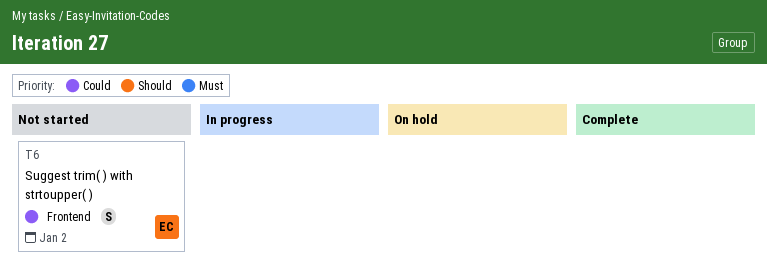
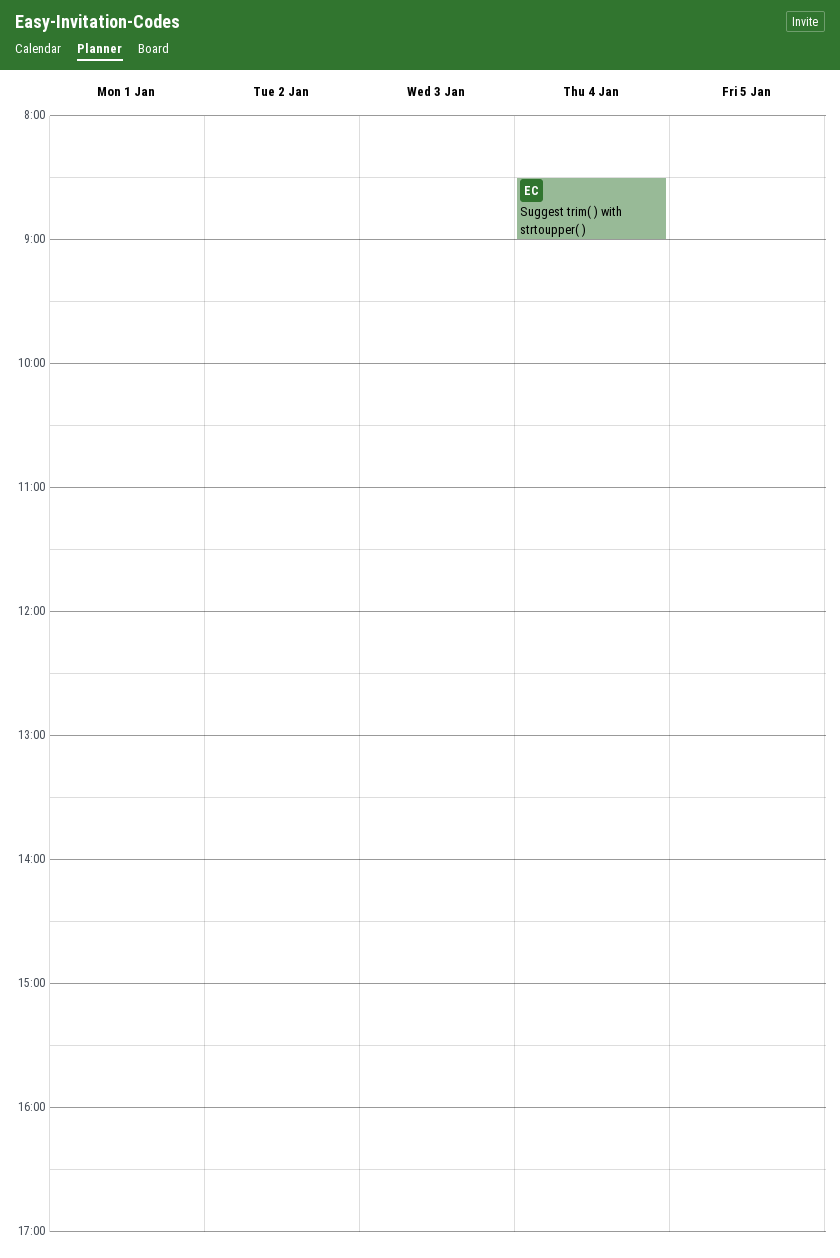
Suggest trim( ) with strtoupper( ), day: Jan 2 -> Jan 4

